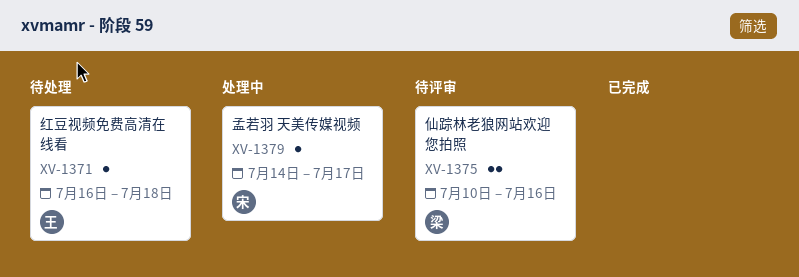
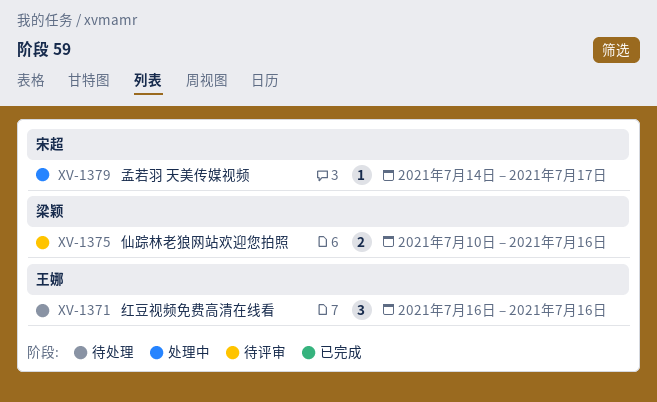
XV-1371, estimate: 1 -> 3
XV-1371, due: Jul 18 -> Jul 16

